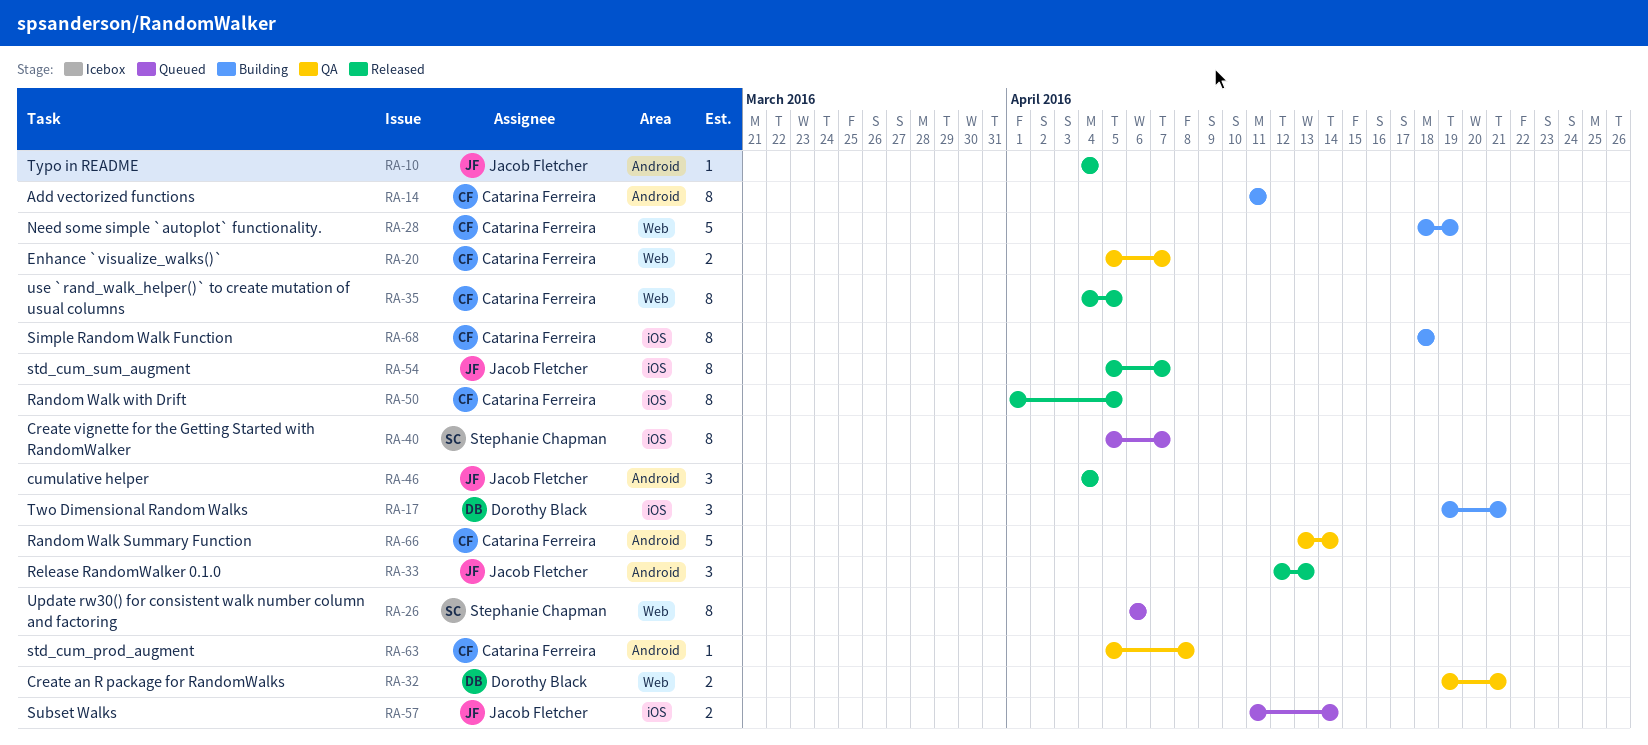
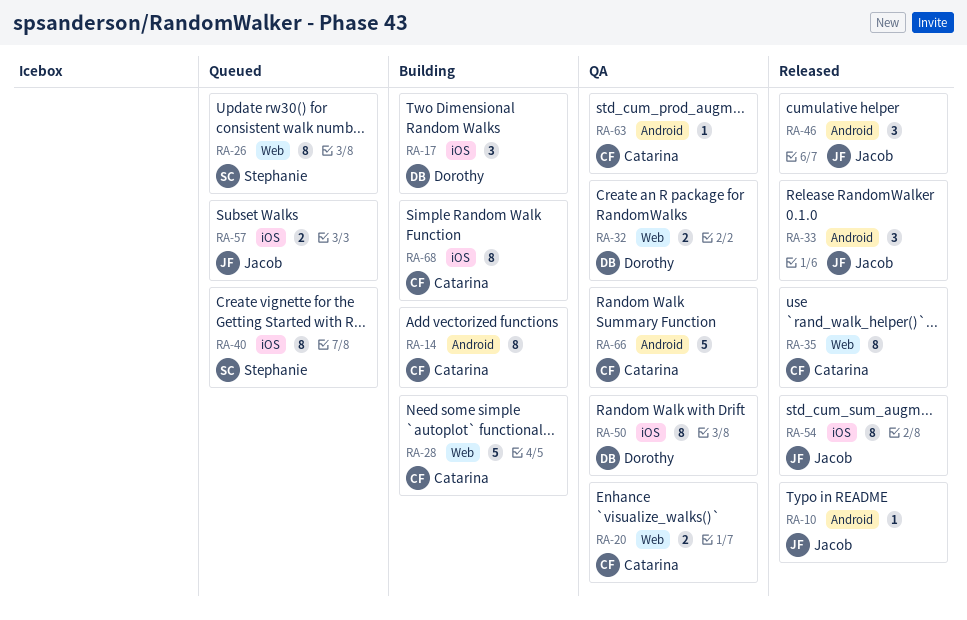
RA-50, status: Released -> QA
RA-50, owner: Catarina Ferreira -> Dorothy Black

